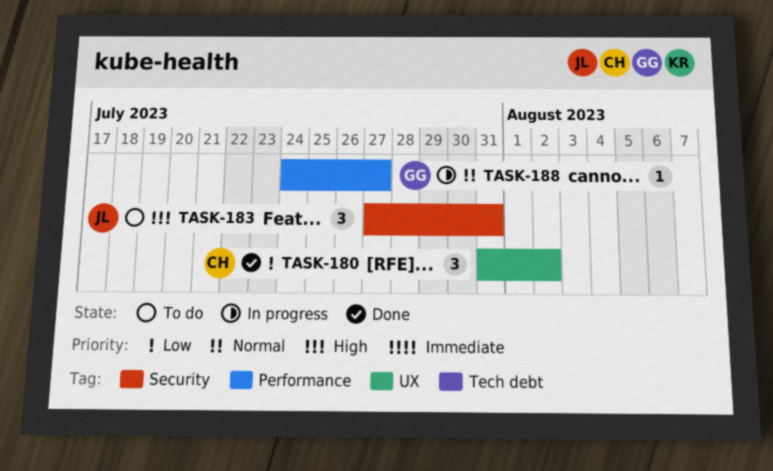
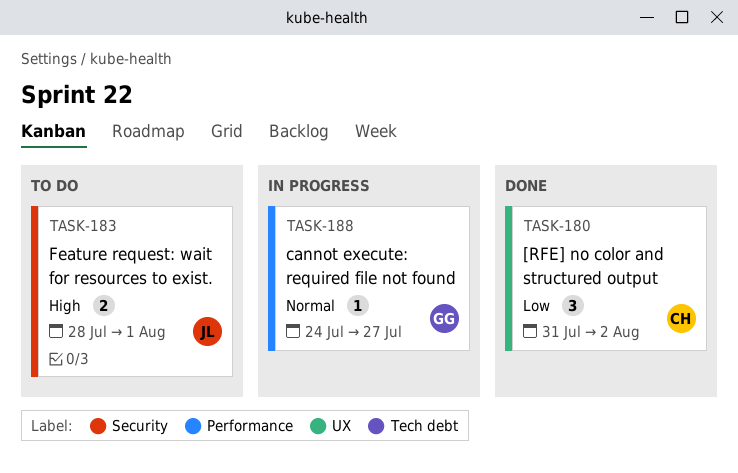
TASK-183, estimate: 3 -> 2
TASK-183, start: Jul 27 -> Jul 28
TASK-183, due: Jul 31 -> Aug 1

